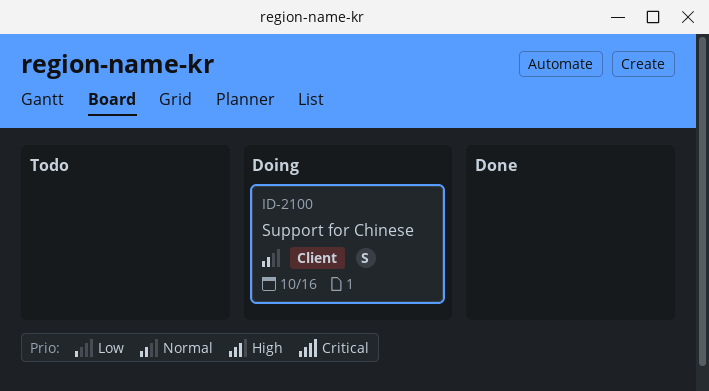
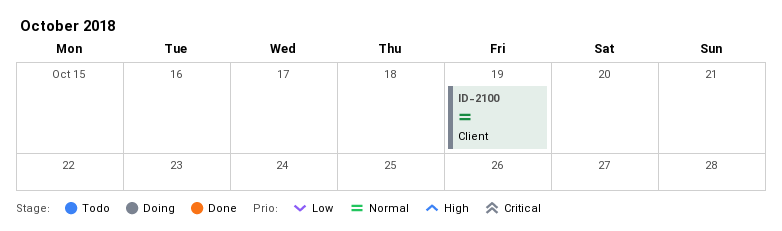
ID-2100, due: Oct 16 -> Oct 19

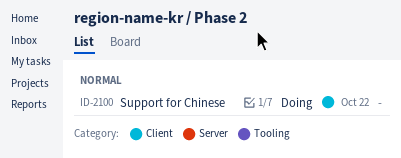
ID-2100, due: Oct 19 -> Oct 22

